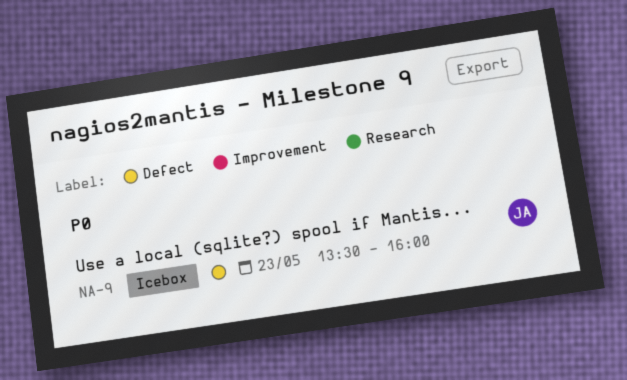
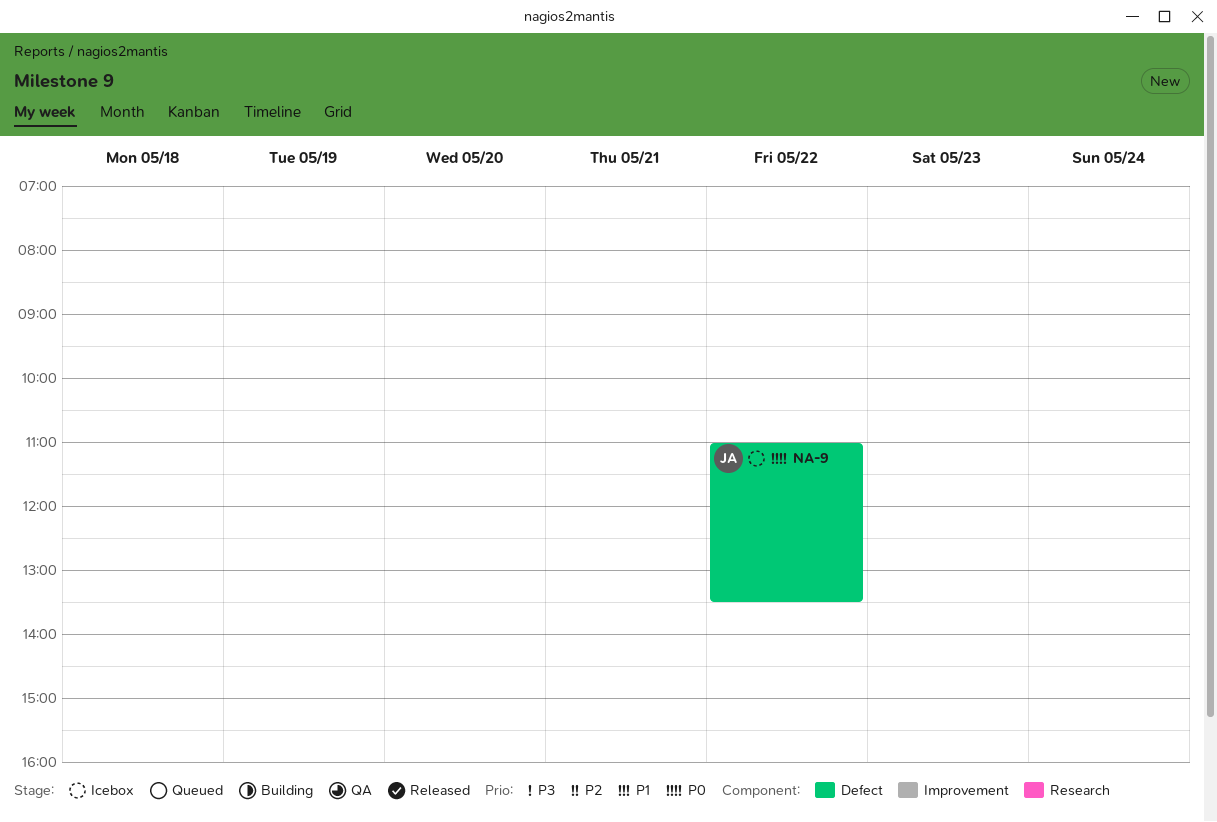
NA-9, day: May 23 -> May 22
NA-9, begins: 13:30 -> 11:00
NA-9, ends: 16:00 -> 13:30

